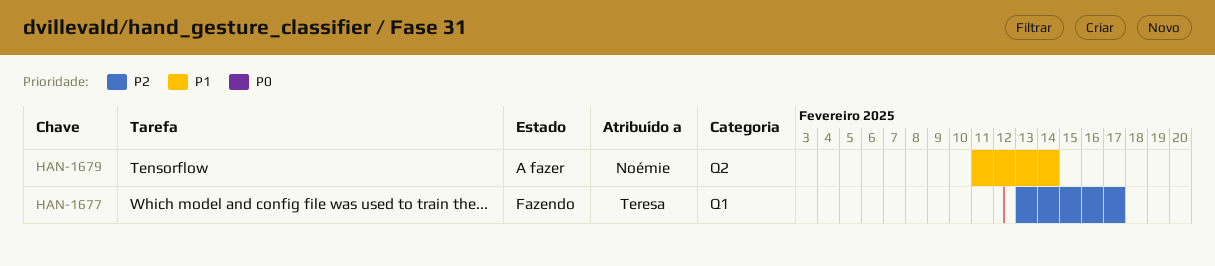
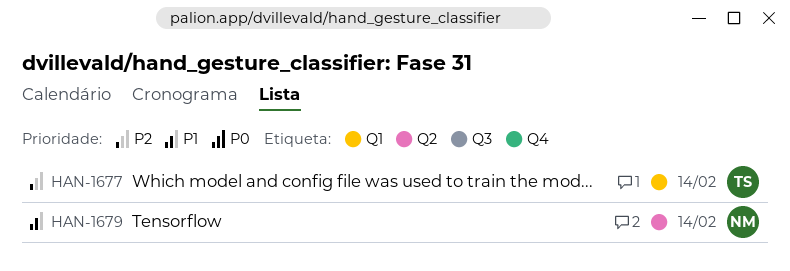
HAN-1677, due: Feb 17 -> Feb 14

